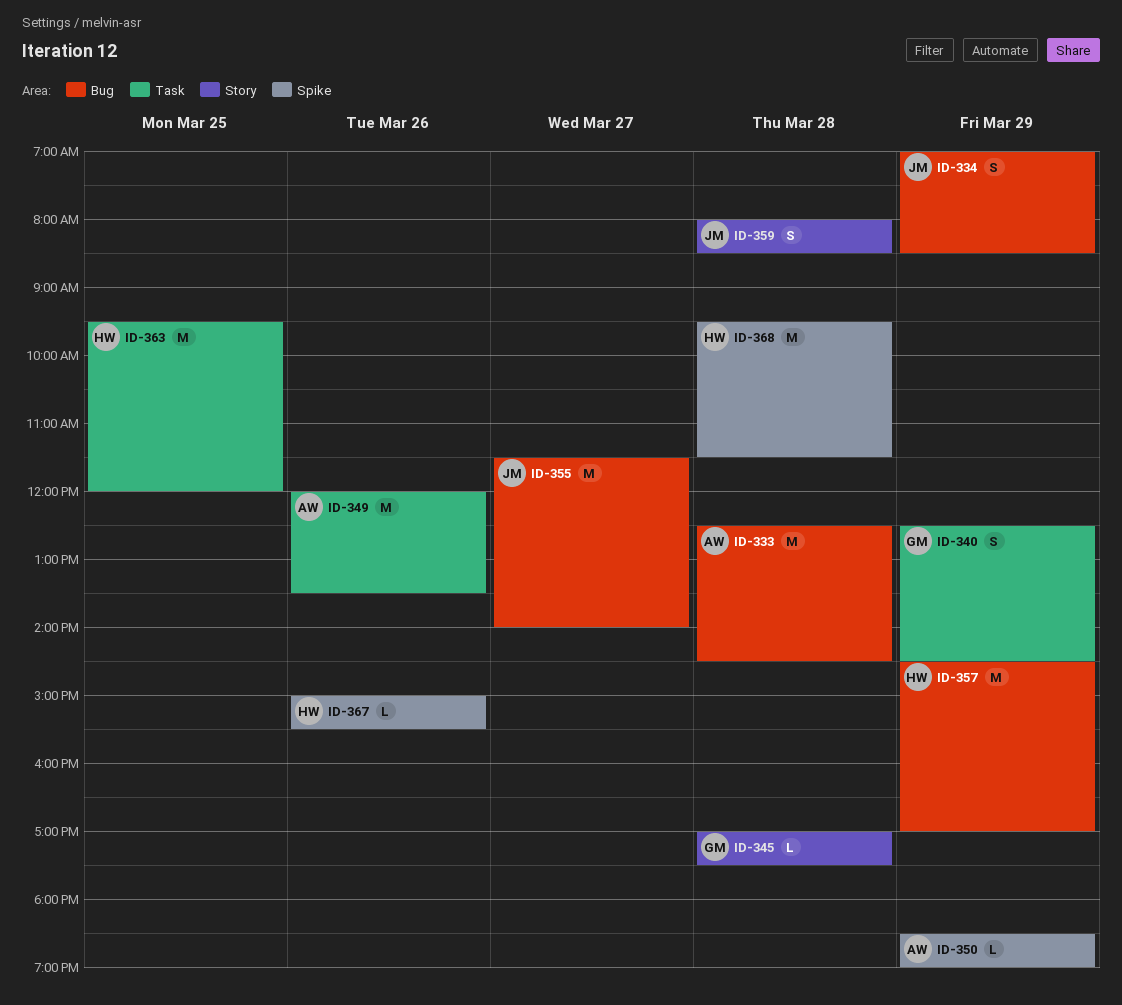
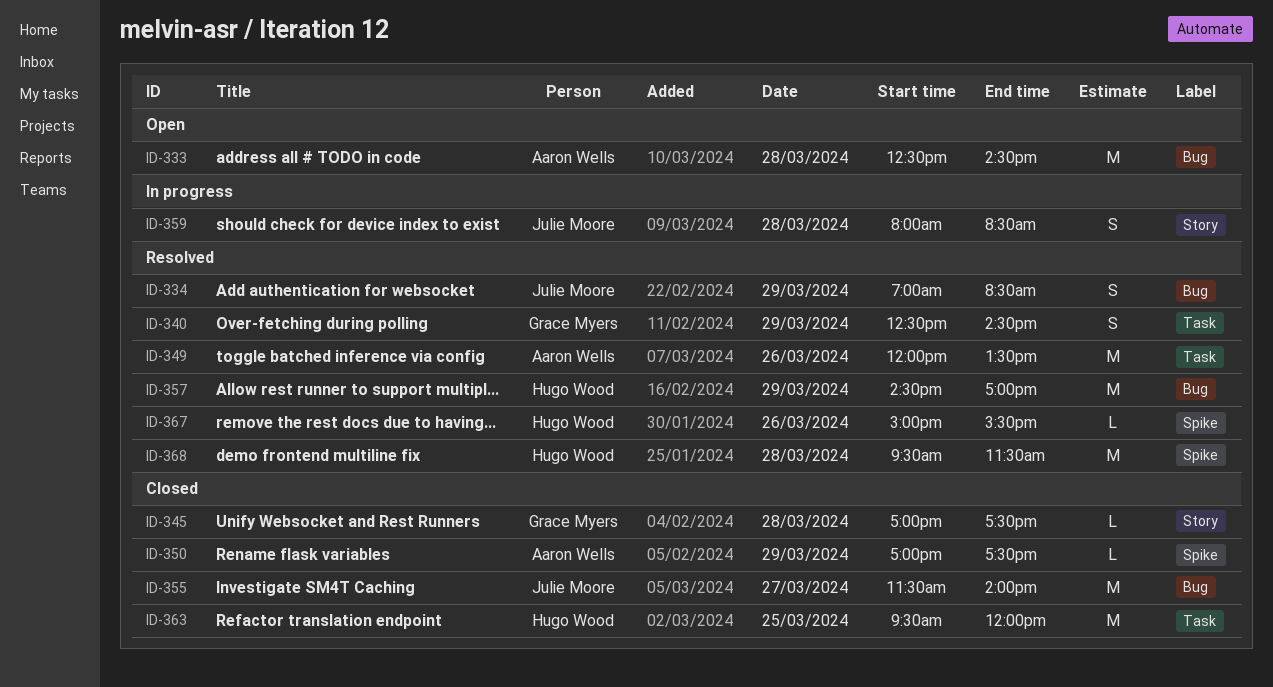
ID-350, begins: 18:30 -> 17:00
ID-350, ends: 19:00 -> 17:30

